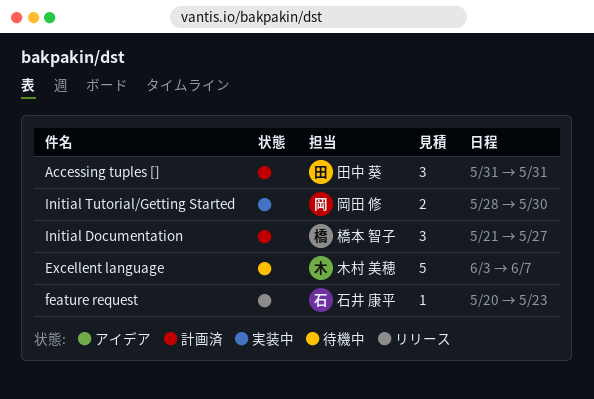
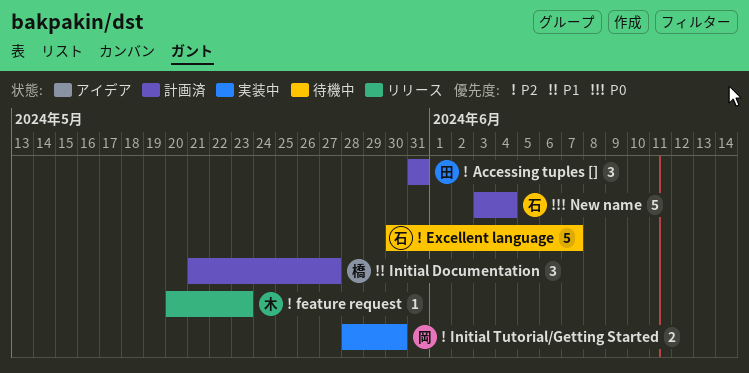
Excellent language, owner: 木村 美穂 -> 石井 康平
Excellent language, start: Jun 3 -> May 30
feature request, owner: 石井 康平 -> 木村 美穂
New name: none -> present

